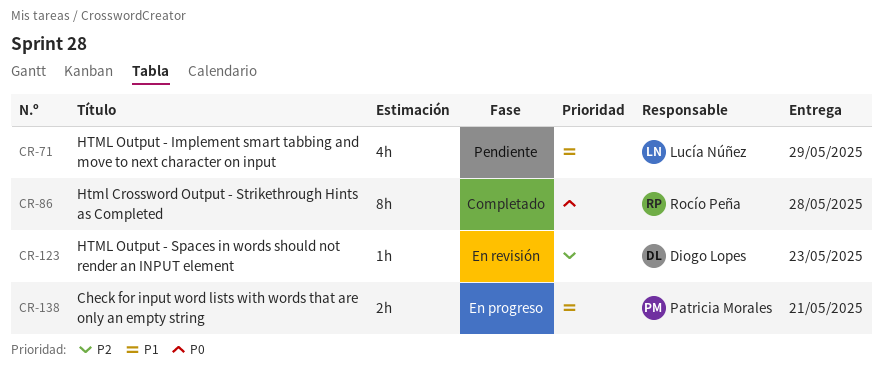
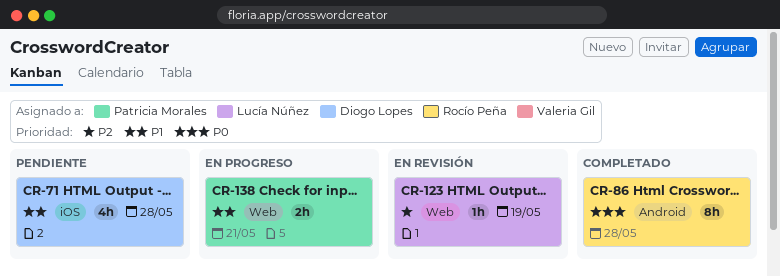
CR-71, owner: Lucía Núñez -> Diogo Lopes
CR-71, due: May 29 -> May 28
CR-123, owner: Diogo Lopes -> Lucía Núñez
CR-123, due: May 23 -> May 19

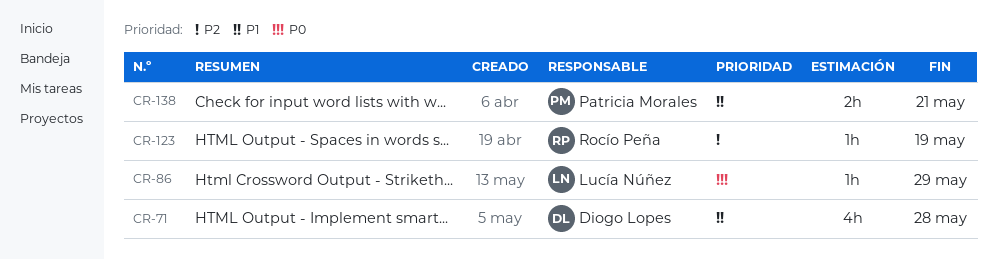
CR-86, owner: Rocío Peña -> Lucía Núñez
CR-86, estimate: 8h -> 1h
CR-86, due: May 28 -> May 29
CR-123, owner: Lucía Núñez -> Rocío Peña

